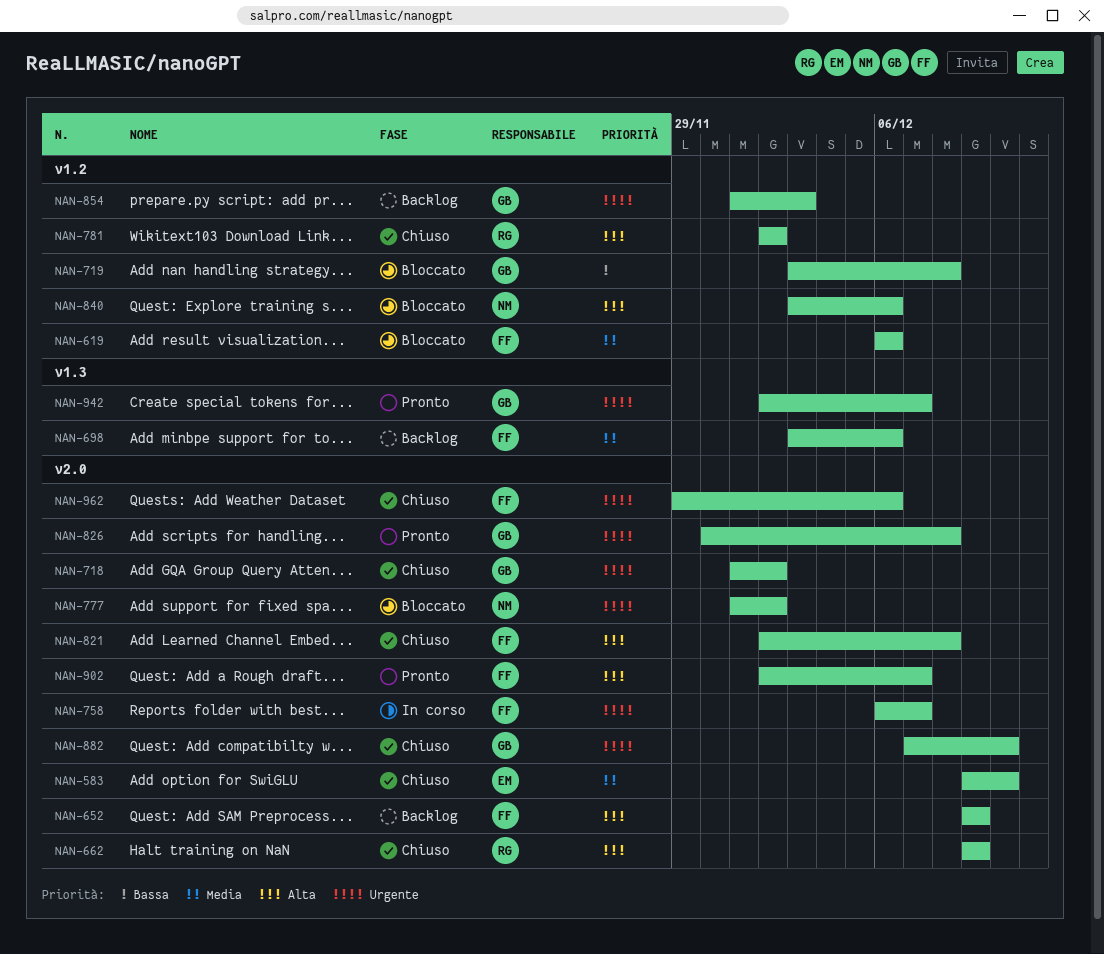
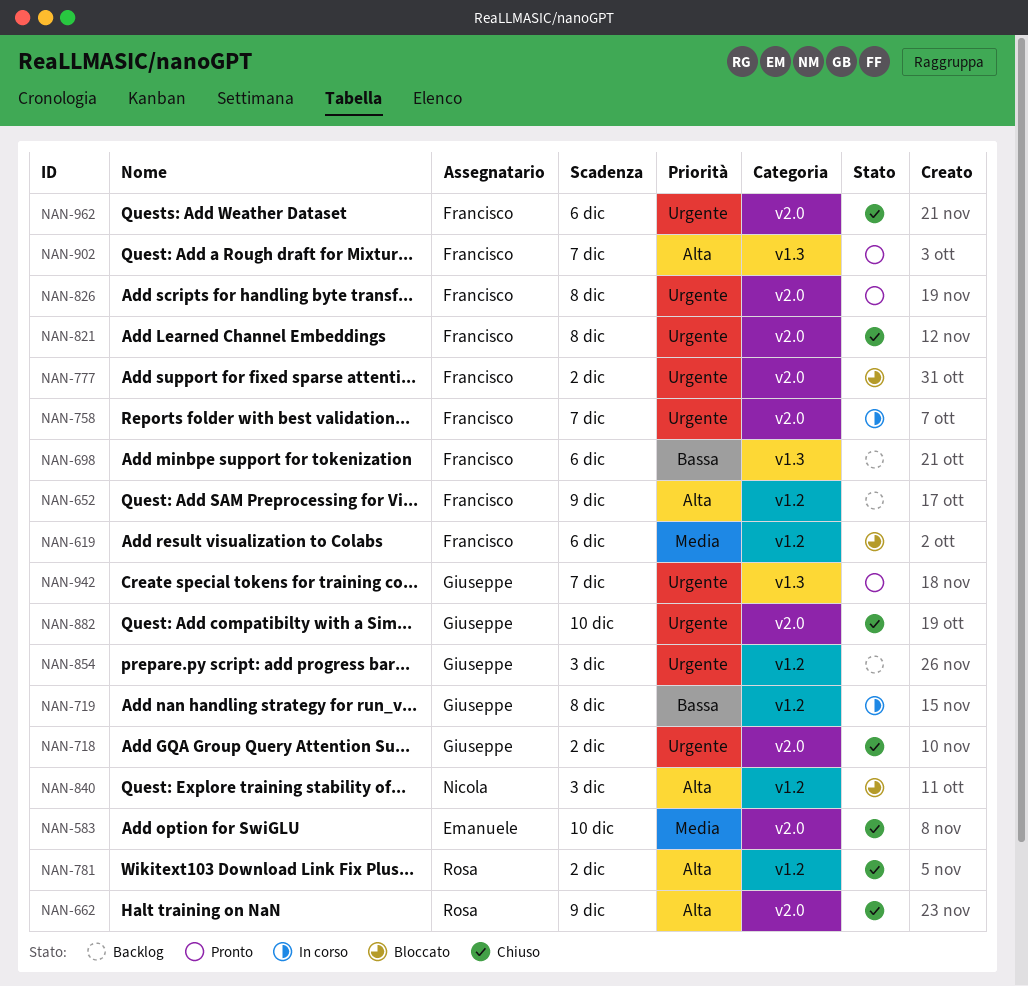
NAN-652, label: v2.0 -> v1.2
NAN-698, priority: Media -> Bassa
NAN-719, status: Bloccato -> In corso
NAN-777, owner: Nicola -> Francisco
NAN-821, priority: Alta -> Urgente
NAN-826, owner: Giuseppe -> Francisco
NAN-840, due: Dec 6 -> Dec 3
NAN-902, label: v2.0 -> v1.3

